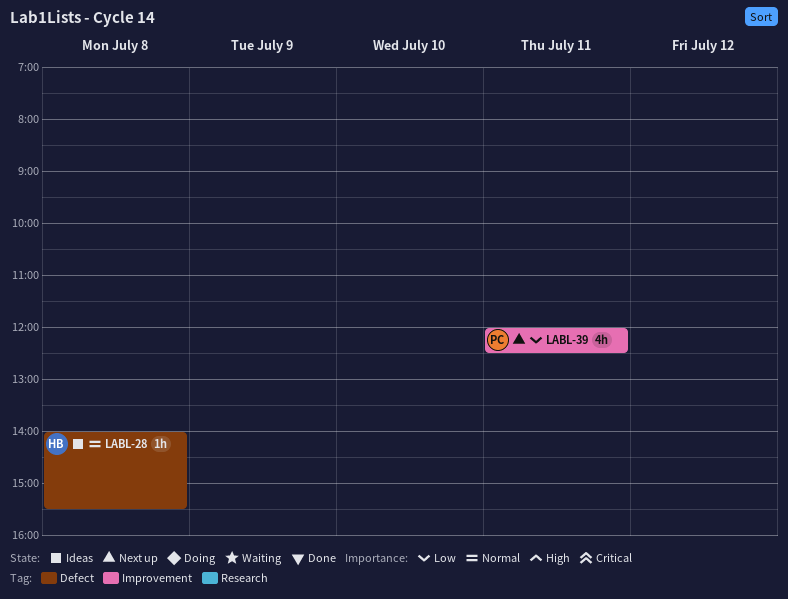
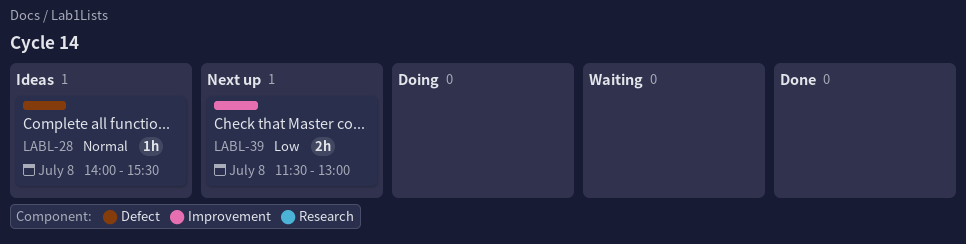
LABL-39, estimate: 4h -> 2h
LABL-39, day: Jul 11 -> Jul 8
LABL-39, begins: 12:00 -> 11:30
LABL-39, ends: 12:30 -> 13:00

